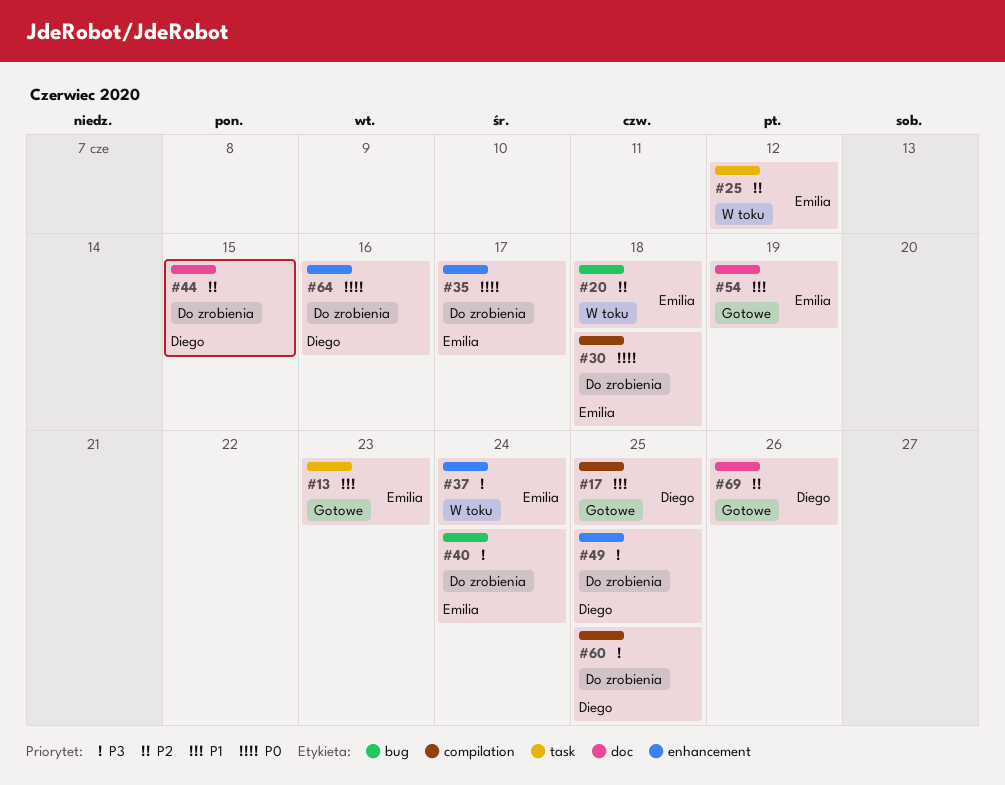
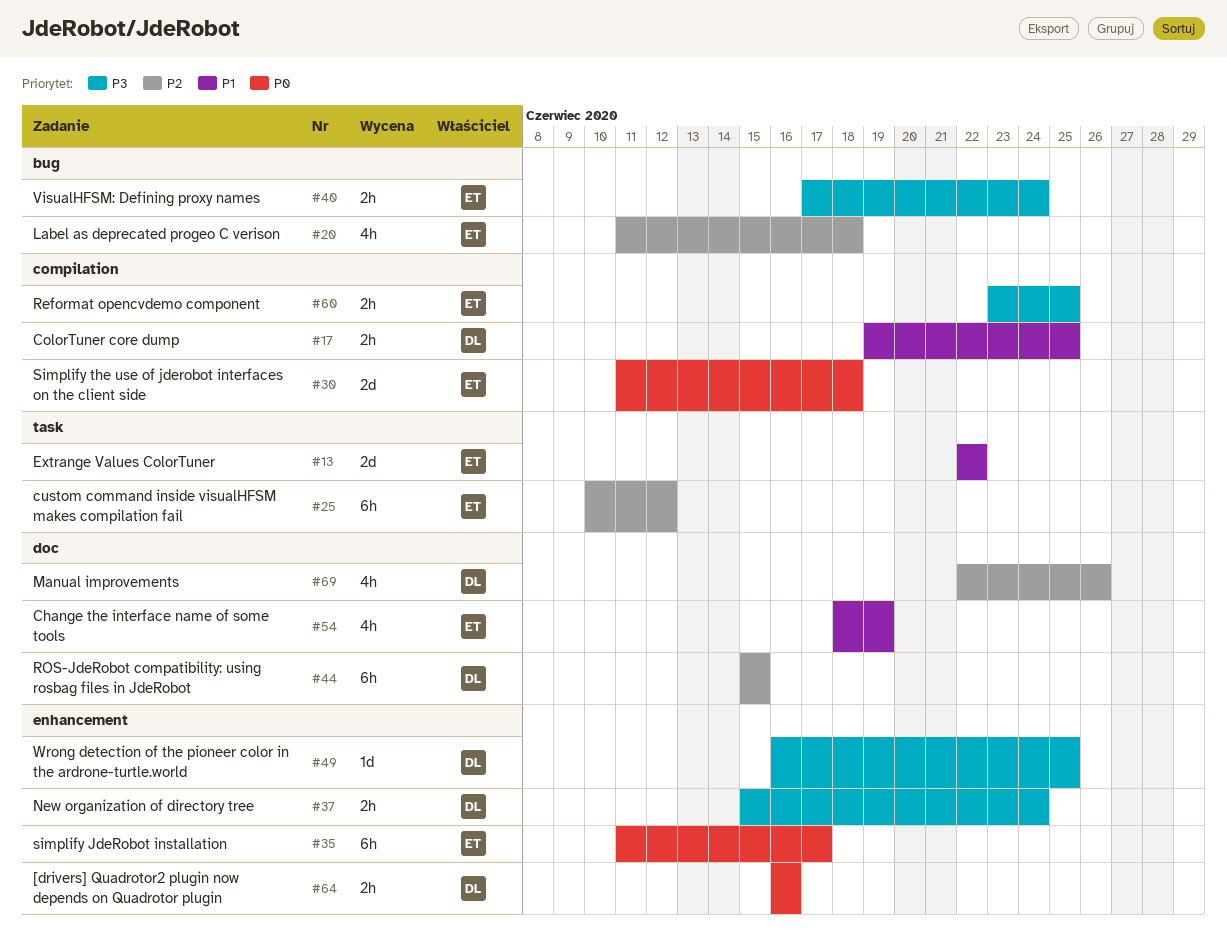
#13, due: Jun 23 -> Jun 22
#37, owner: Emilia -> Diego
#60, owner: Diego -> Emilia

